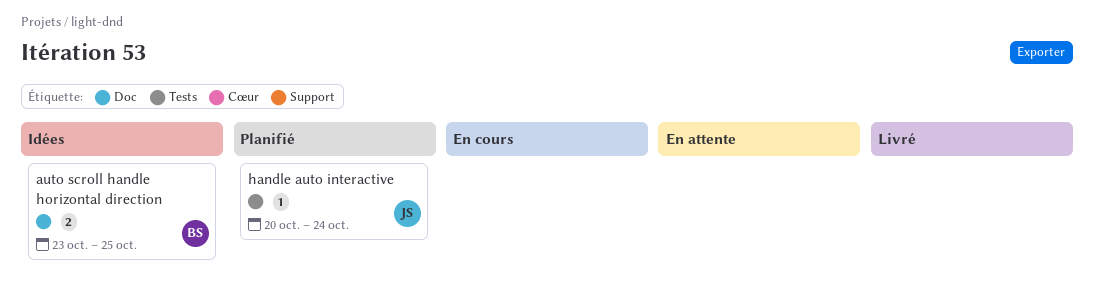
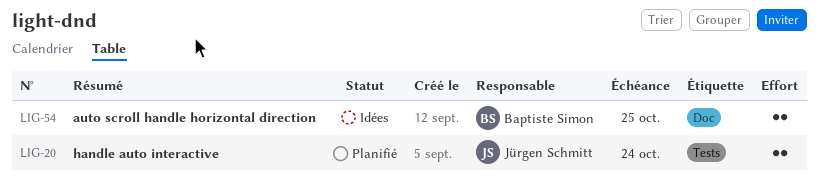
handle auto interactive, estimate: 1 -> 2

